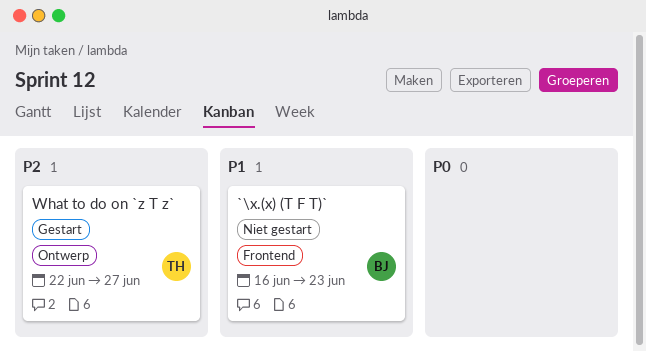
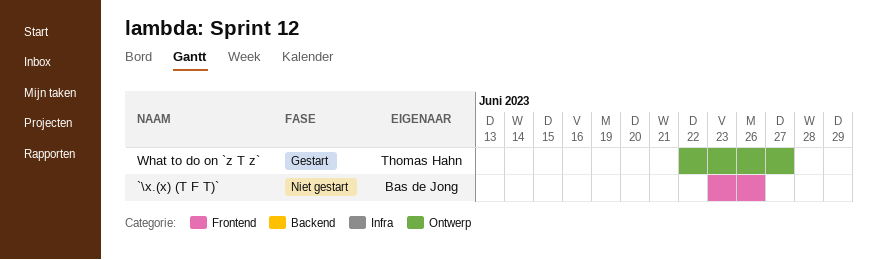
`\x.(x) (T F T)`, start: Jun 16 -> Jun 23
`\x.(x) (T F T)`, due: Jun 23 -> Jun 26

